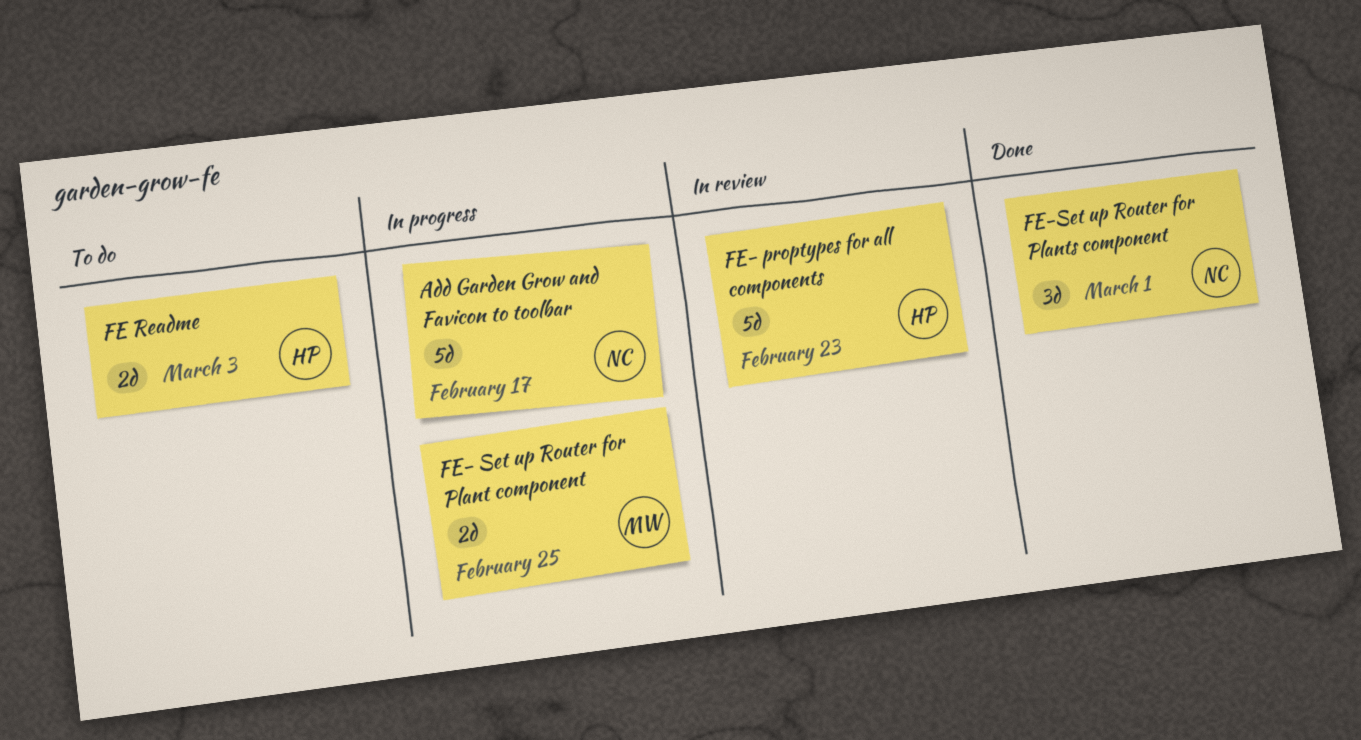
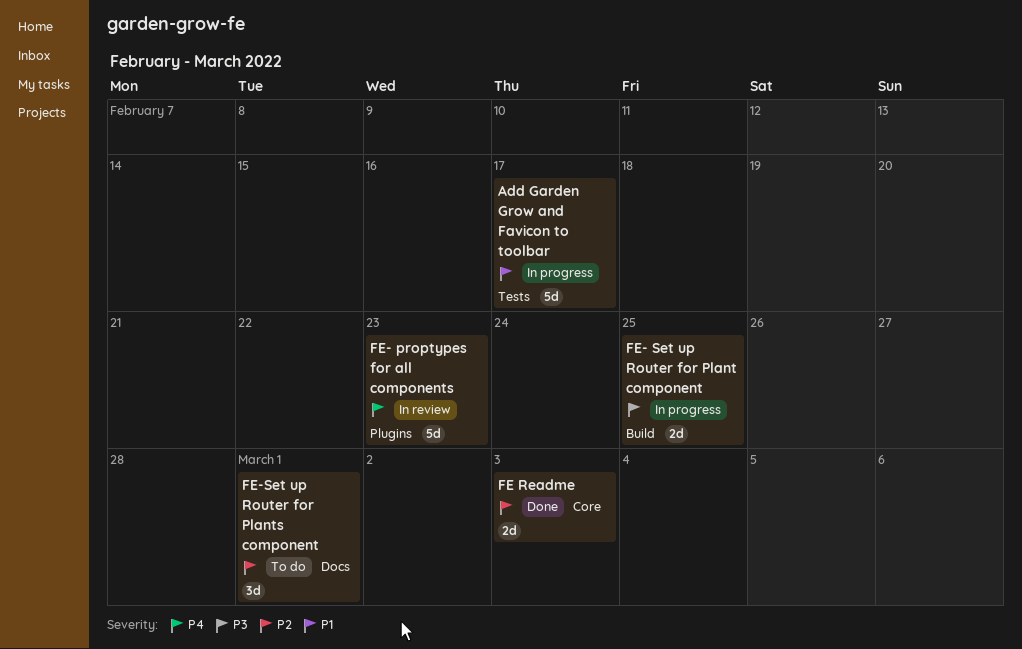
FE Readme, status: To do -> Done
FE-Set up Router for Plants component, status: Done -> To do

